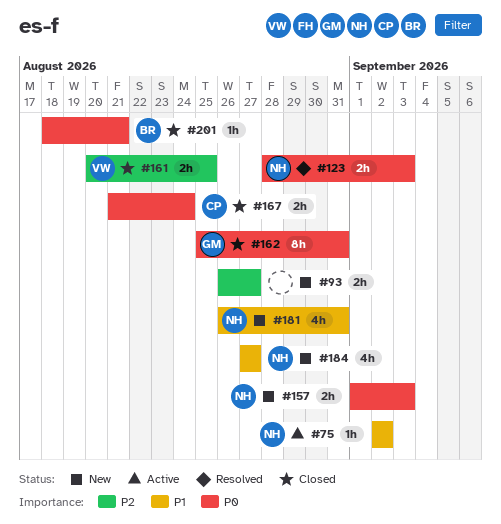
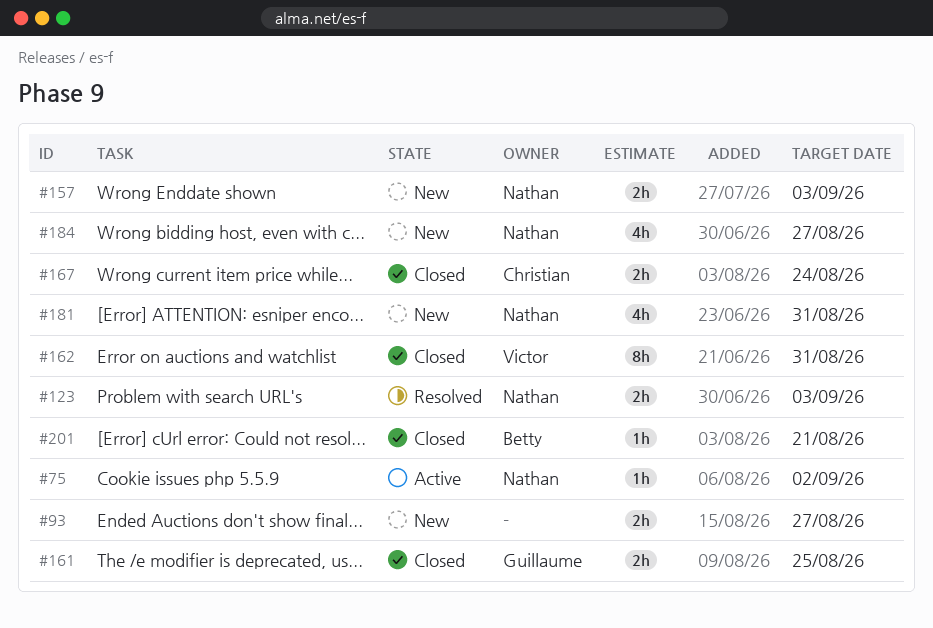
#161, owner: Victor -> Guillaume
#162, owner: Guillaume -> Victor

